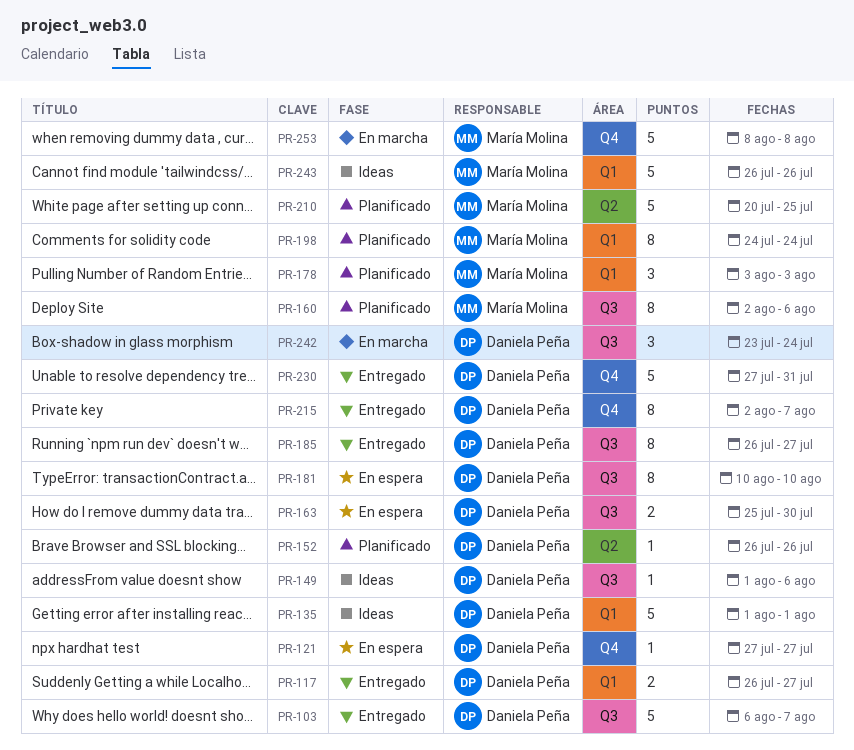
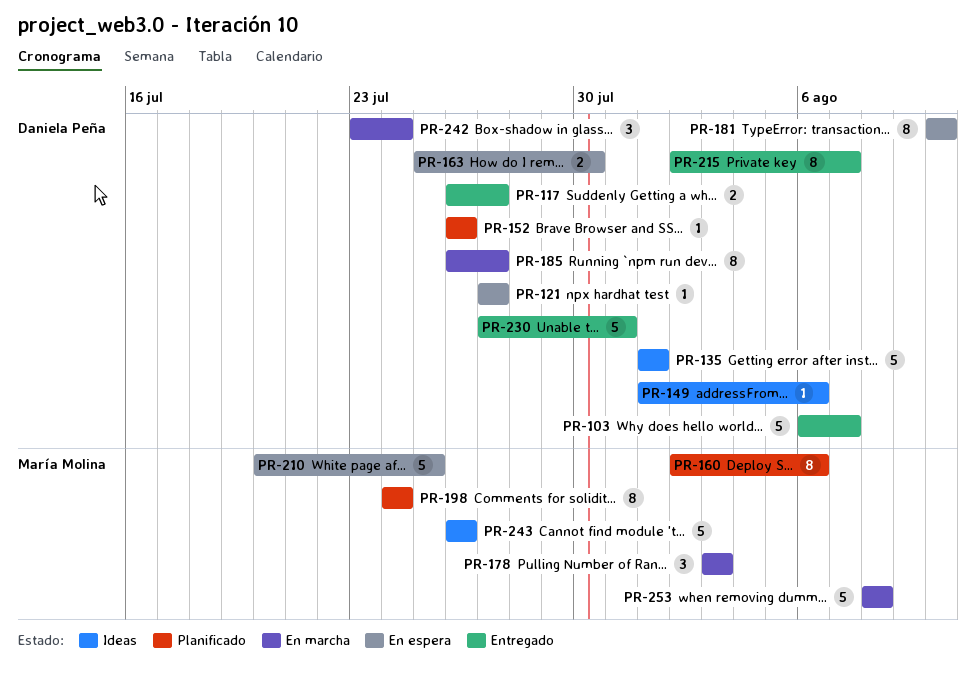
PR-178, status: Planificado -> En marcha
PR-185, status: Entregado -> En marcha
PR-210, status: Planificado -> En espera

